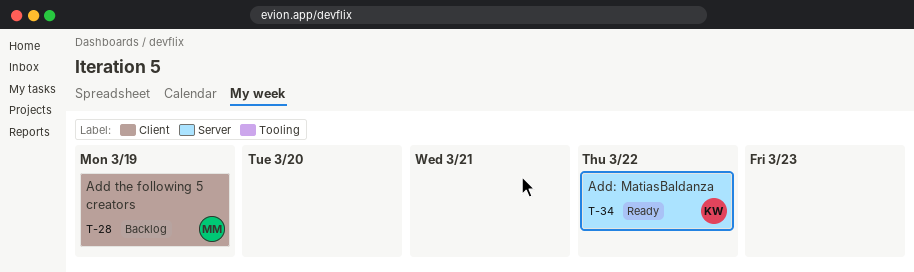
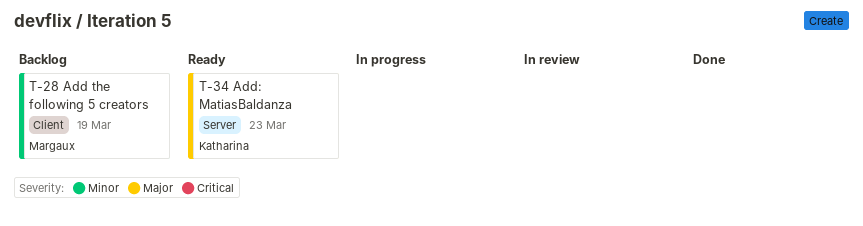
T-34, due: Mar 22 -> Mar 23

